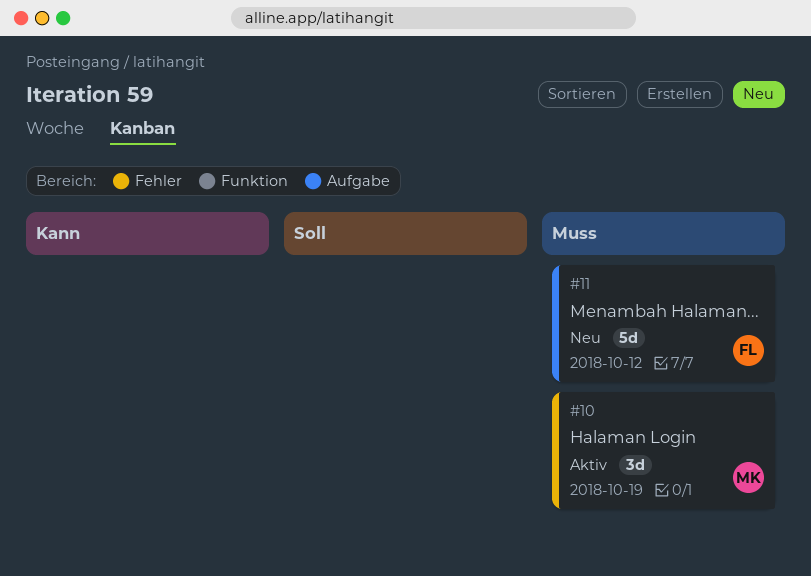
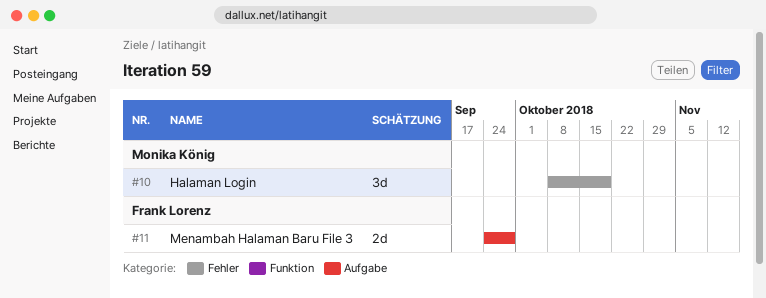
#11, estimate: 5d -> 2d
#11, due: Oct 12 -> Sep 28

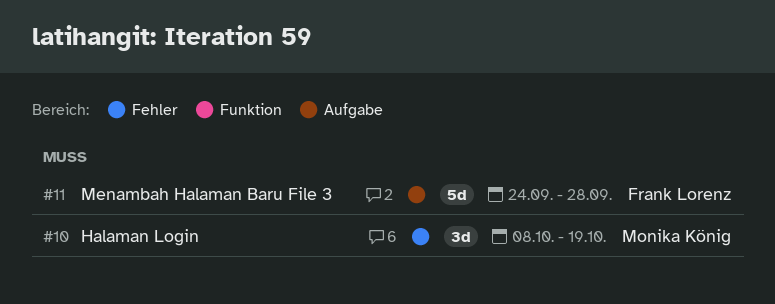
#11, estimate: 2d -> 5d

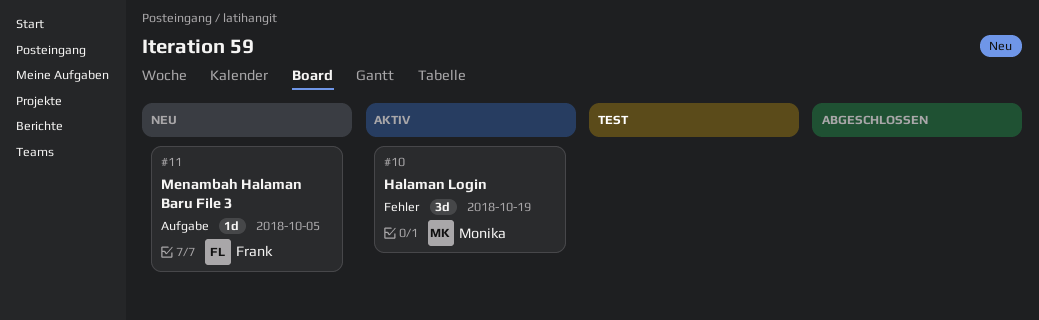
#11, estimate: 5d -> 1d
#11, due: Sep 28 -> Oct 5

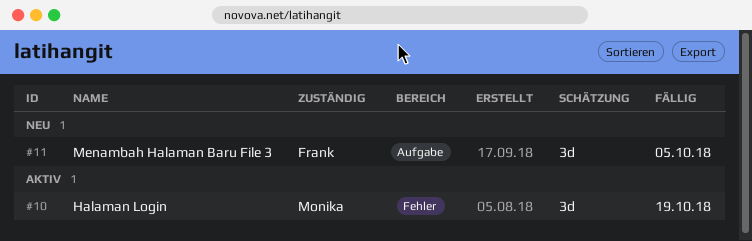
#11, estimate: 1d -> 3d

